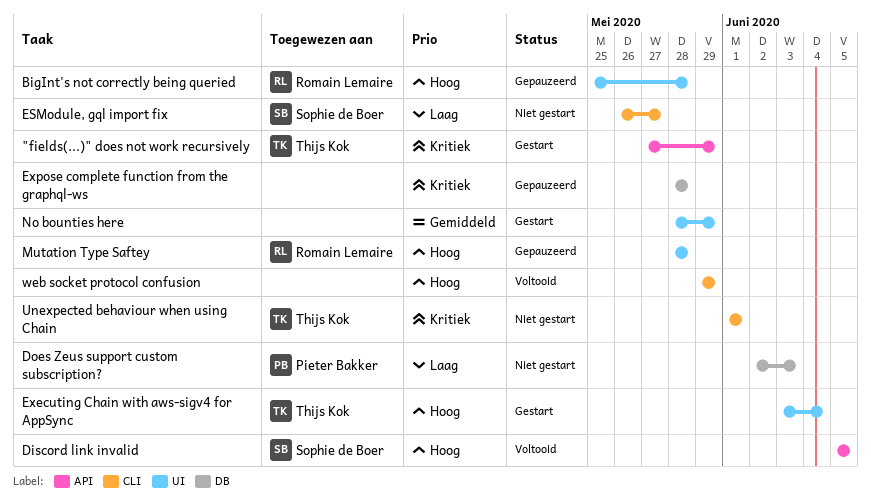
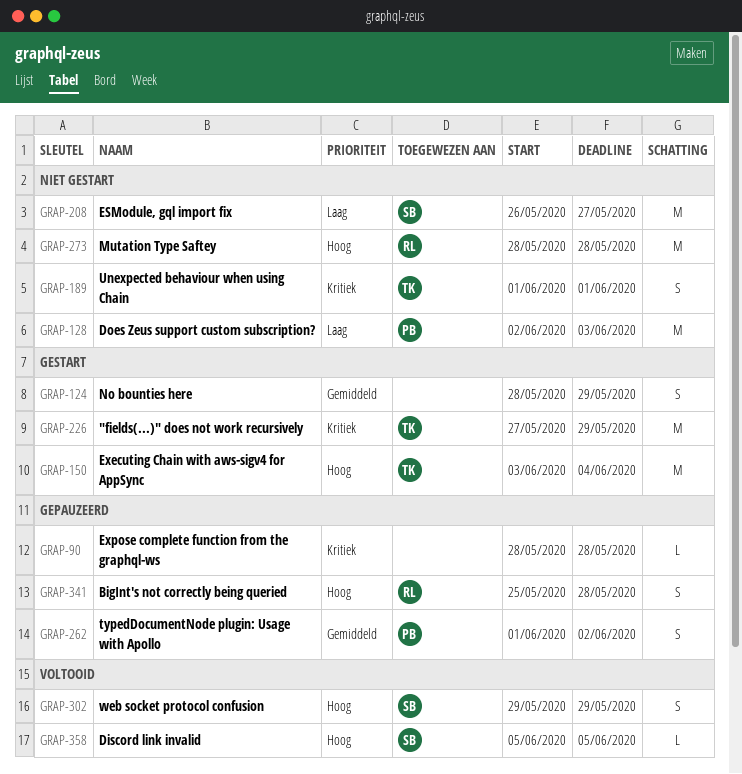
Mutation Type Saftey, status: Gepauzeerd -> Niet gestart
typedDocumentNode plugin: Usage with Apollo: none -> present
web socket protocol confusion, owner: none -> Sophie de Boer

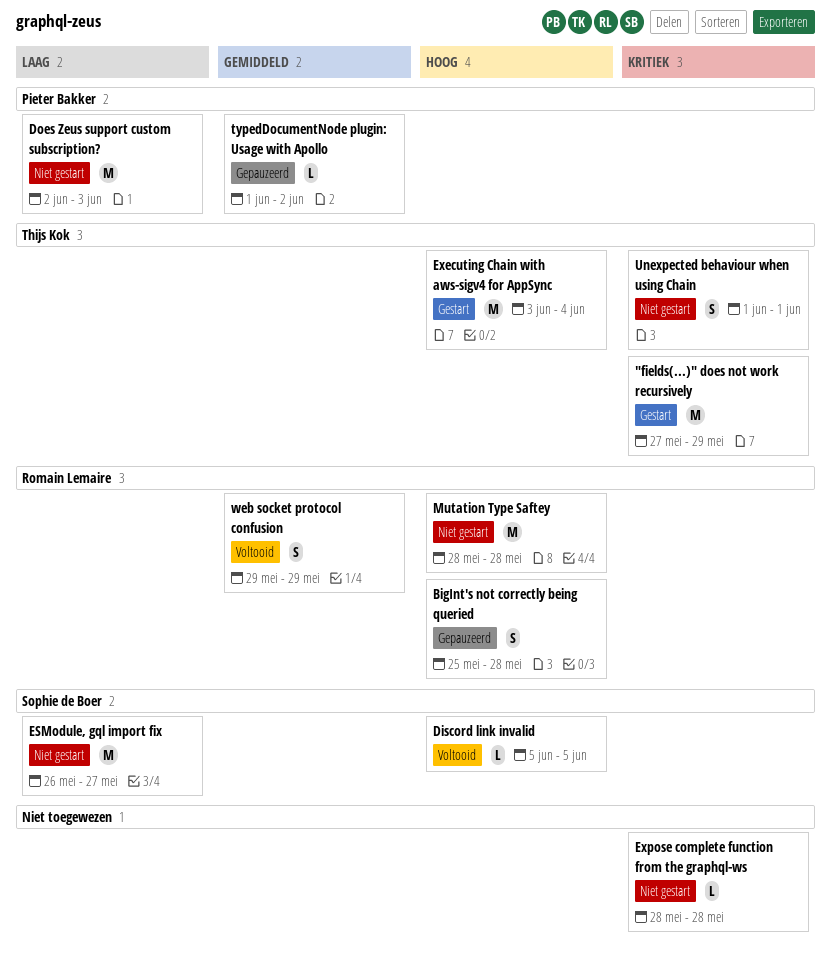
Expose complete function from the graphql-ws, status: Gepauzeerd -> Niet gestart
No bounties here: present -> none
typedDocumentNode plugin: Usage with Apollo, estimate: S -> L
web socket protocol confusion, owner: Sophie de Boer -> Romain Lemaire
web socket protocol confusion, priority: Hoog -> Gemiddeld

